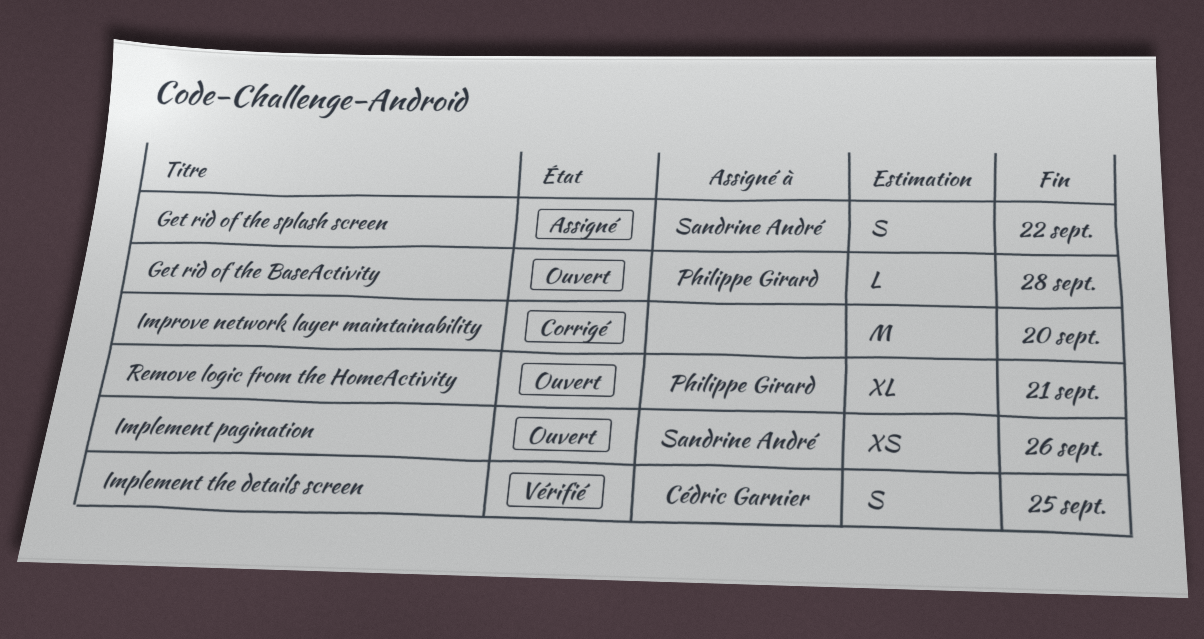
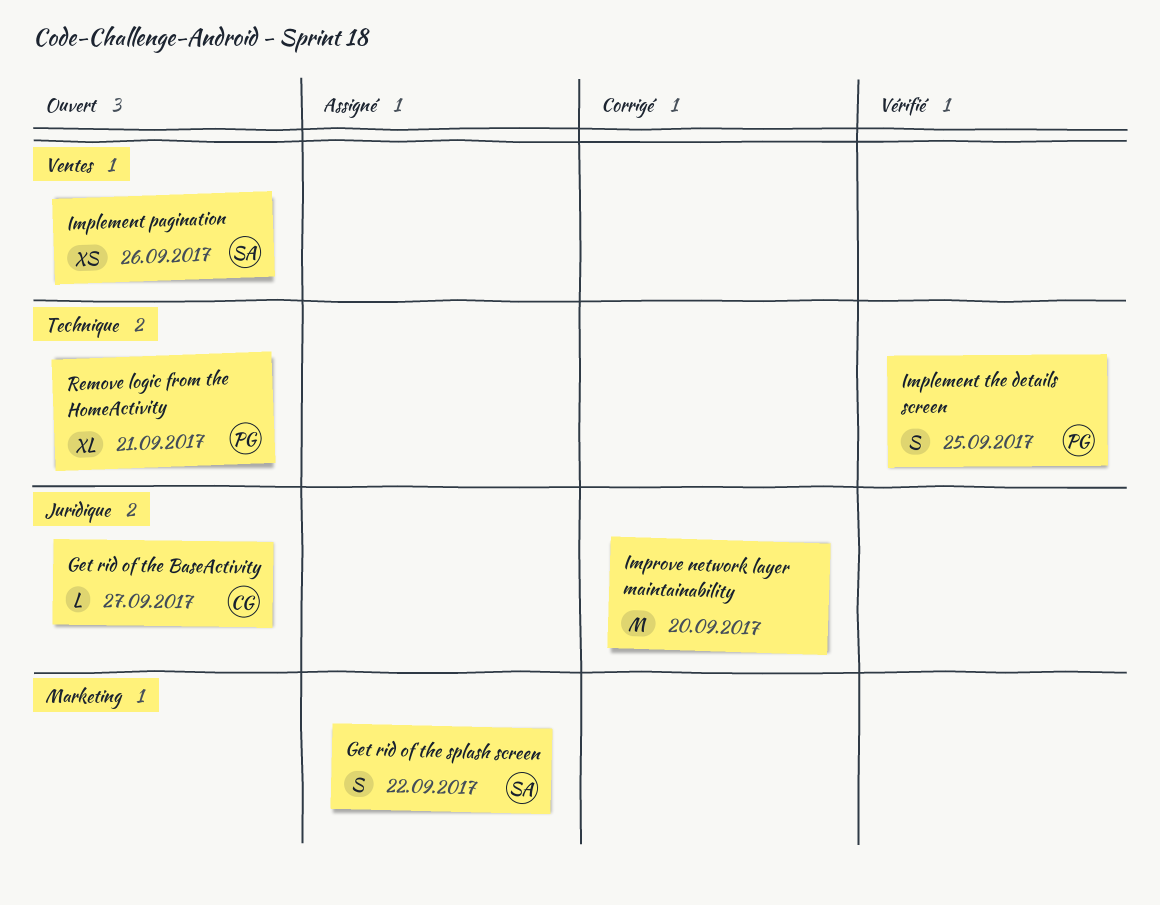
Get rid of the BaseActivity, owner: Philippe Girard -> Cédric Garnier
Get rid of the BaseActivity, due: Sep 28 -> Sep 27
Implement the details screen, owner: Cédric Garnier -> Philippe Girard

